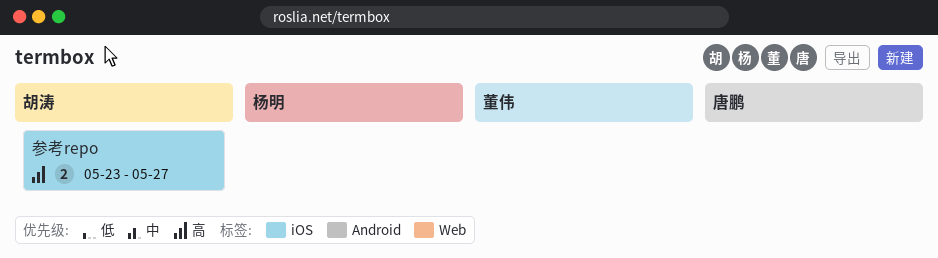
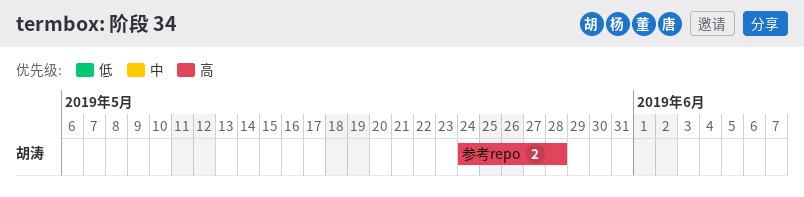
参考repo, start: May 23 -> May 24
参考repo, due: May 27 -> May 28

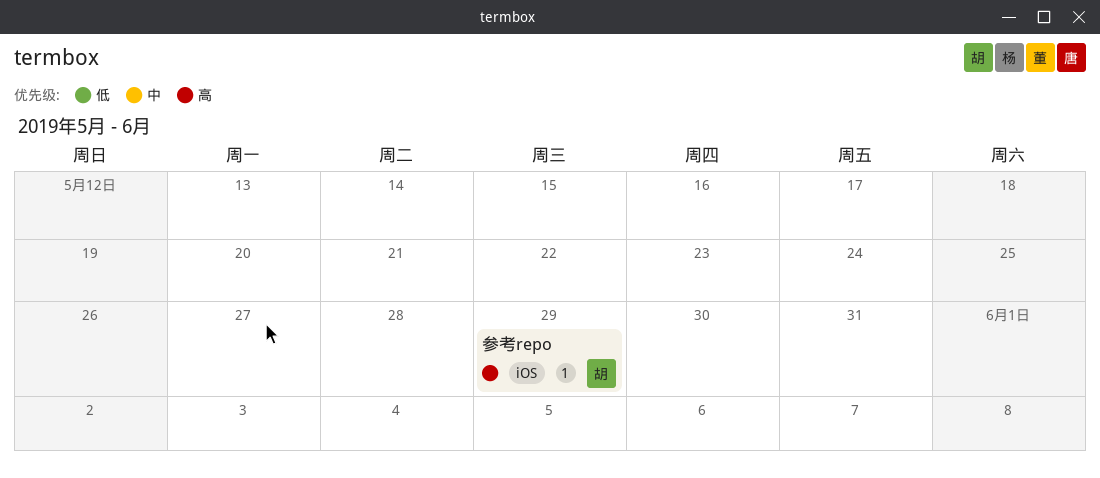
参考repo, estimate: 2 -> 1
参考repo, due: May 28 -> May 29

